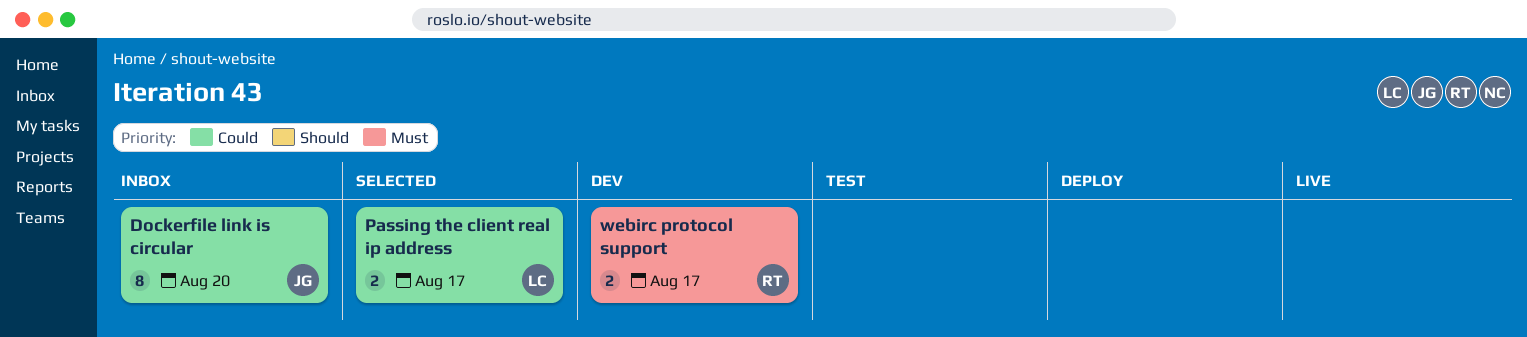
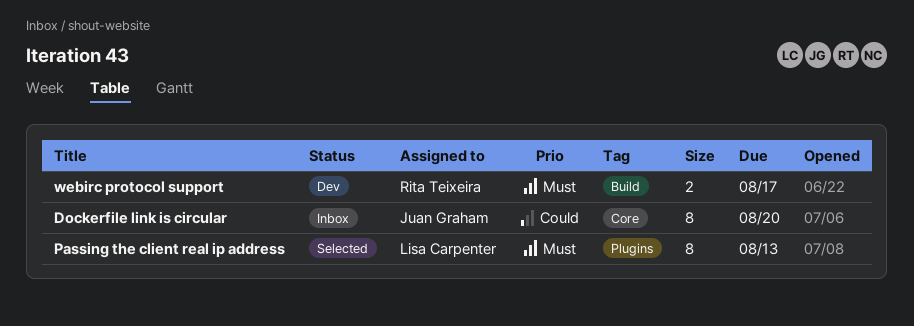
Passing the client real ip address, priority: Could -> Must
Passing the client real ip address, estimate: 2 -> 8
Passing the client real ip address, due: Aug 17 -> Aug 13

